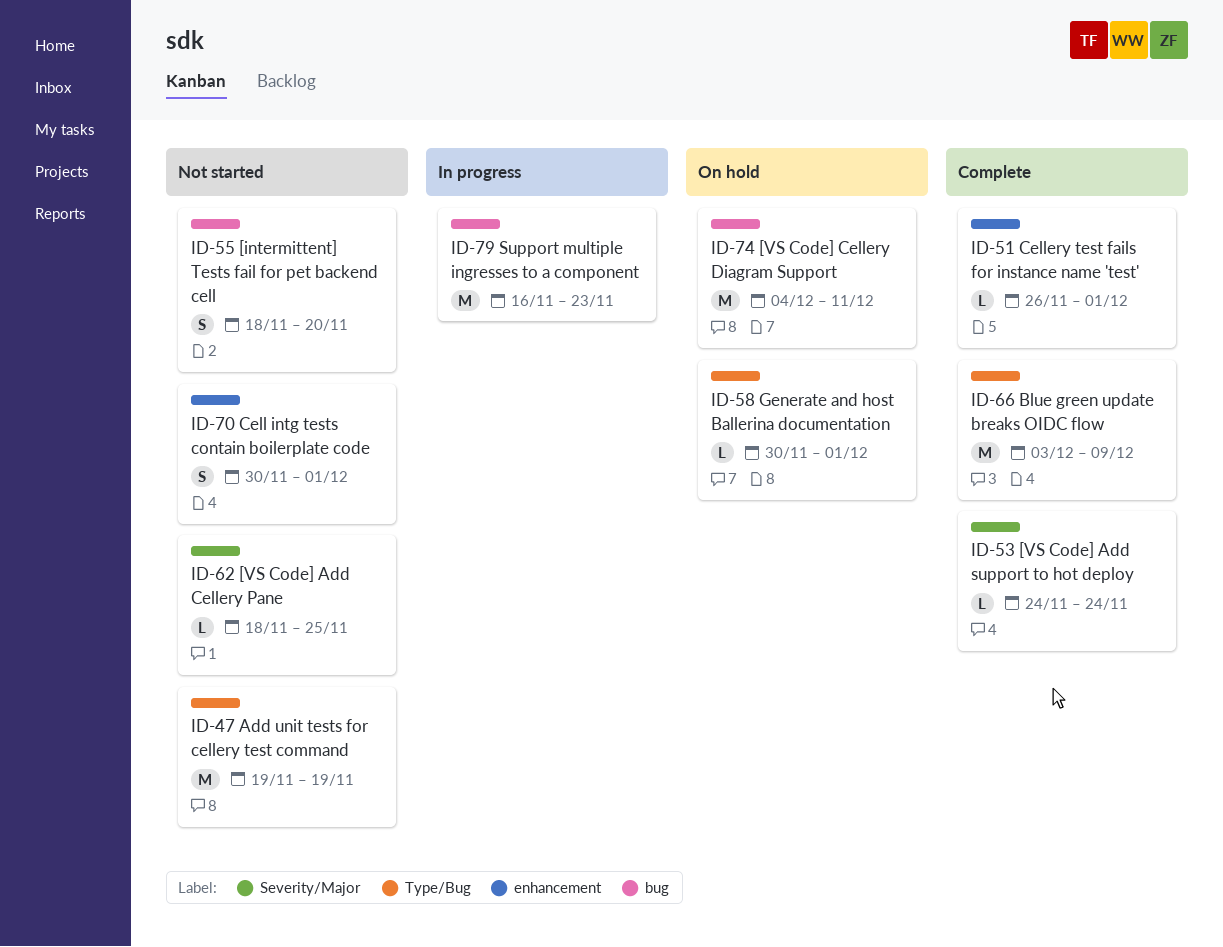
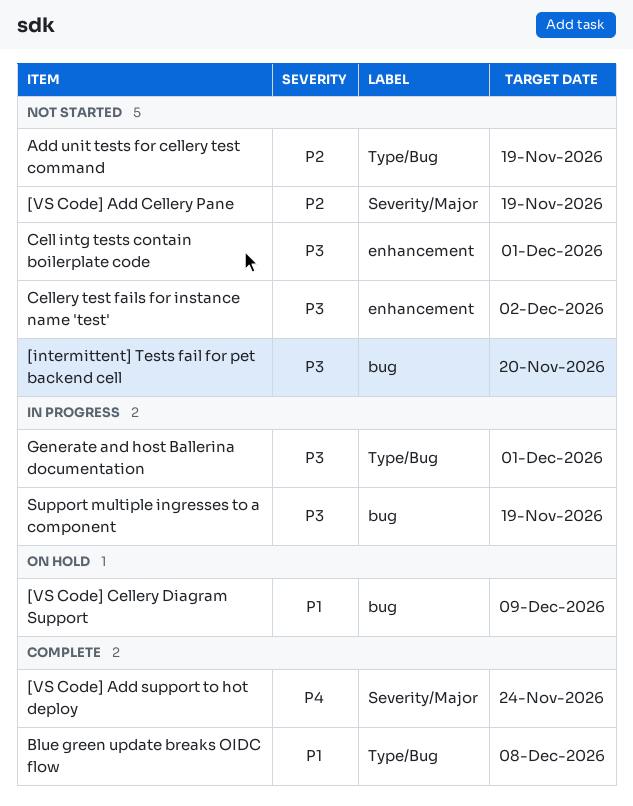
[VS Code] Add Cellery Pane, due: Nov 25 -> Nov 19
[VS Code] Cellery Diagram Support, due: Dec 11 -> Dec 9
Blue green update breaks OIDC flow, due: Dec 9 -> Dec 8
Cellery test fails for instance name 'test', status: Complete -> Not started
Cellery test fails for instance name 'test', due: Dec 1 -> Dec 2
Generate and host Ballerina documentation, status: On hold -> In progress
Support multiple ingresses to a component, due: Nov 23 -> Nov 19

